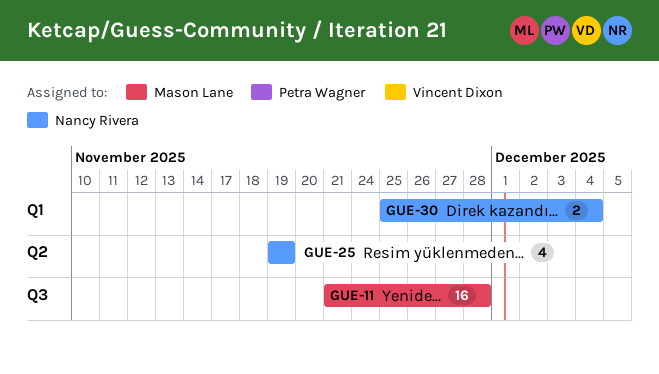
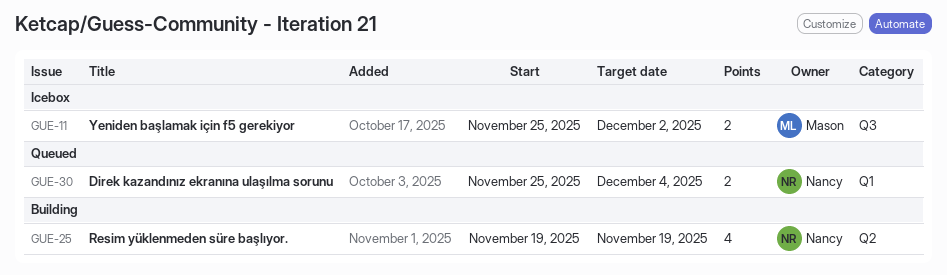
GUE-11, estimate: 16 -> 2
GUE-11, start: Nov 21 -> Nov 25
GUE-11, due: Nov 28 -> Dec 2

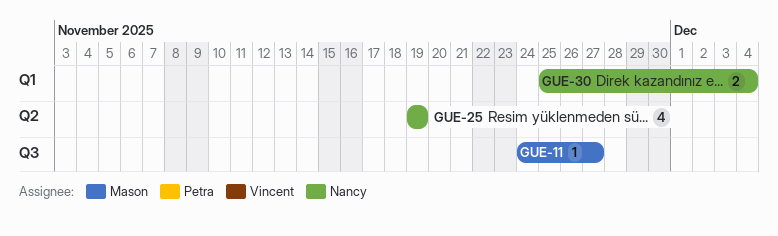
GUE-11, estimate: 2 -> 1
GUE-11, start: Nov 25 -> Nov 24
GUE-11, due: Dec 2 -> Nov 27

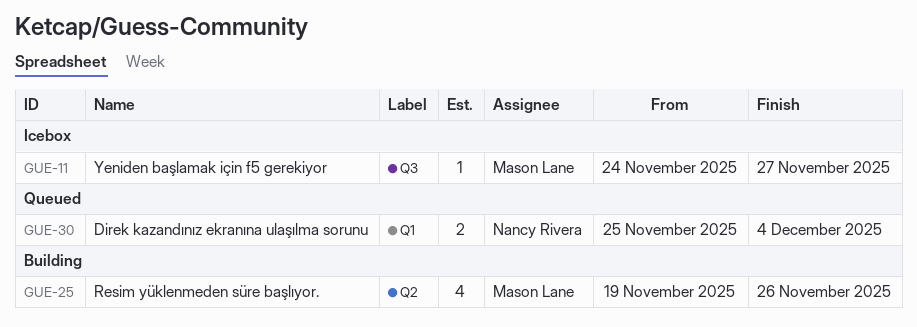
GUE-25, owner: Nancy Rivera -> Mason Lane
GUE-25, due: Nov 19 -> Nov 26

